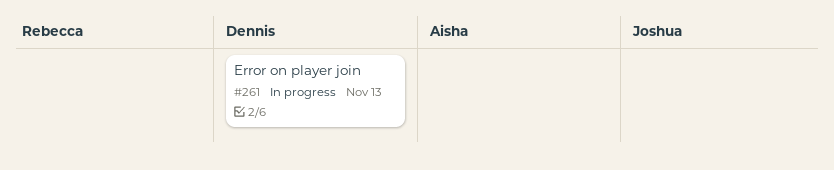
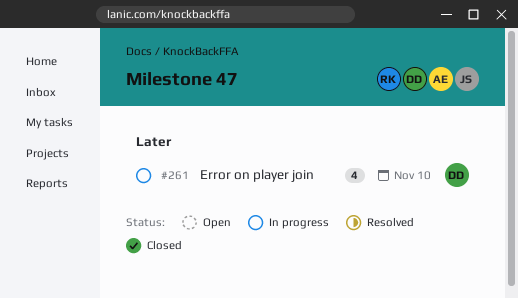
#261, due: Nov 13 -> Nov 10

